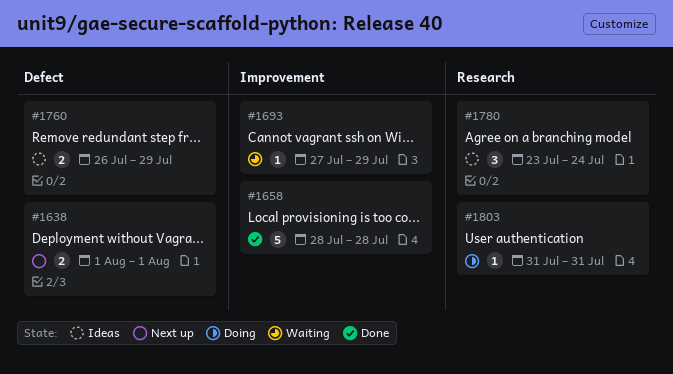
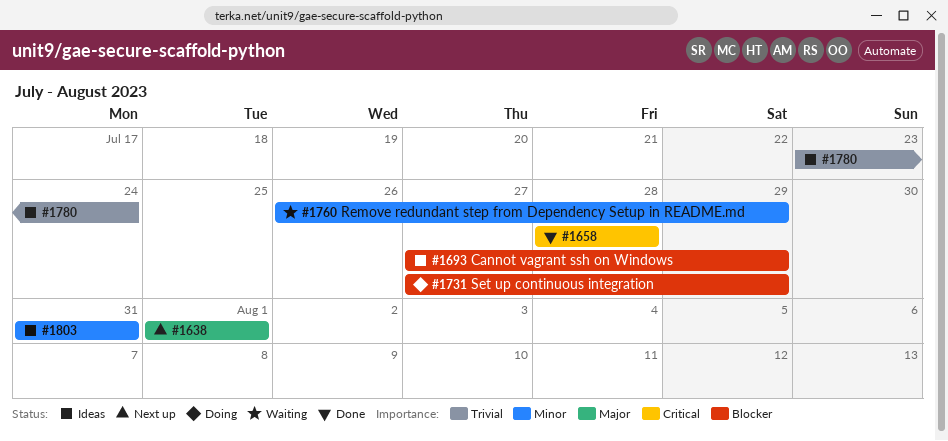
#1693, status: Waiting -> Ideas
#1731: none -> present
#1760, status: Ideas -> Waiting
#1803, status: Doing -> Ideas

